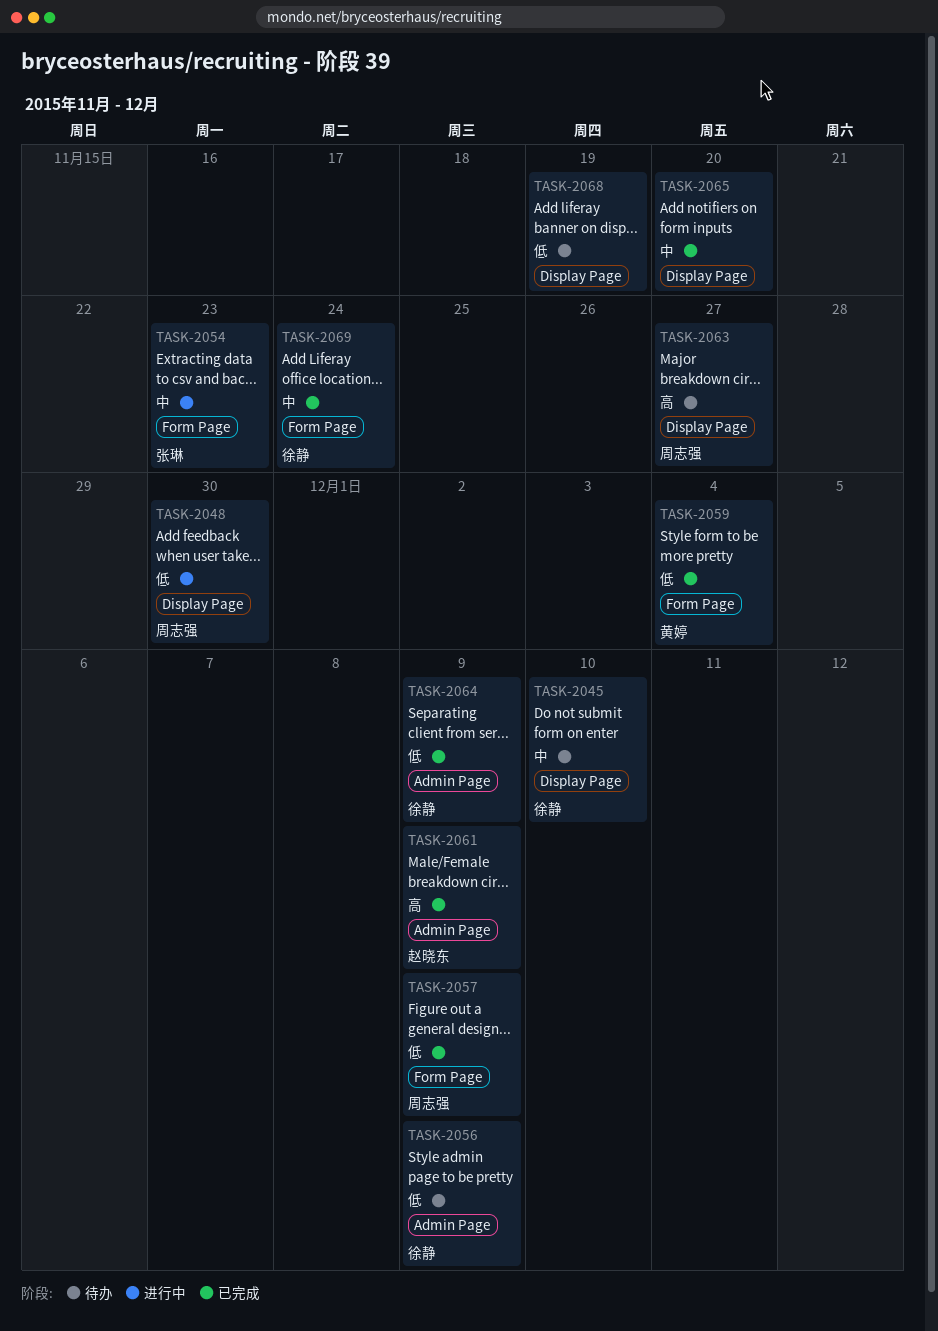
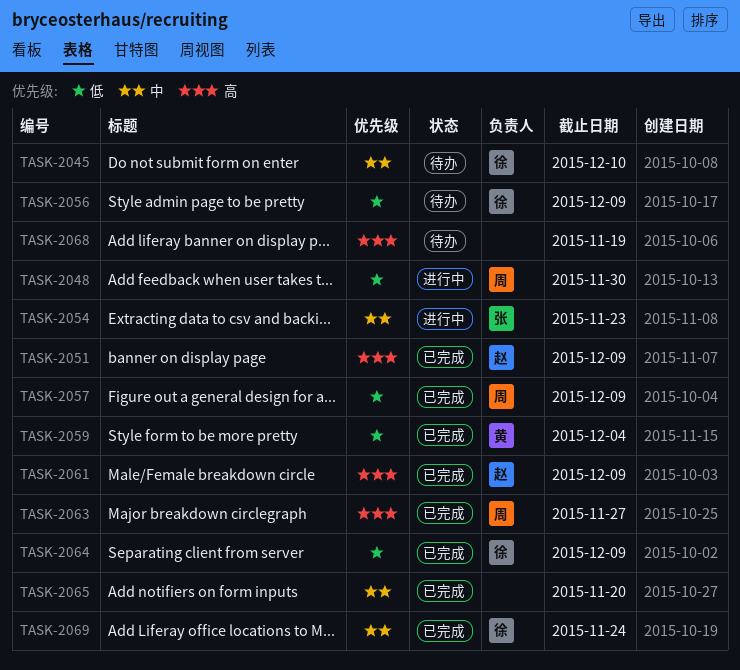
TASK-2051: none -> present
TASK-2063, status: 待办 -> 已完成
TASK-2068, priority: 低 -> 高

